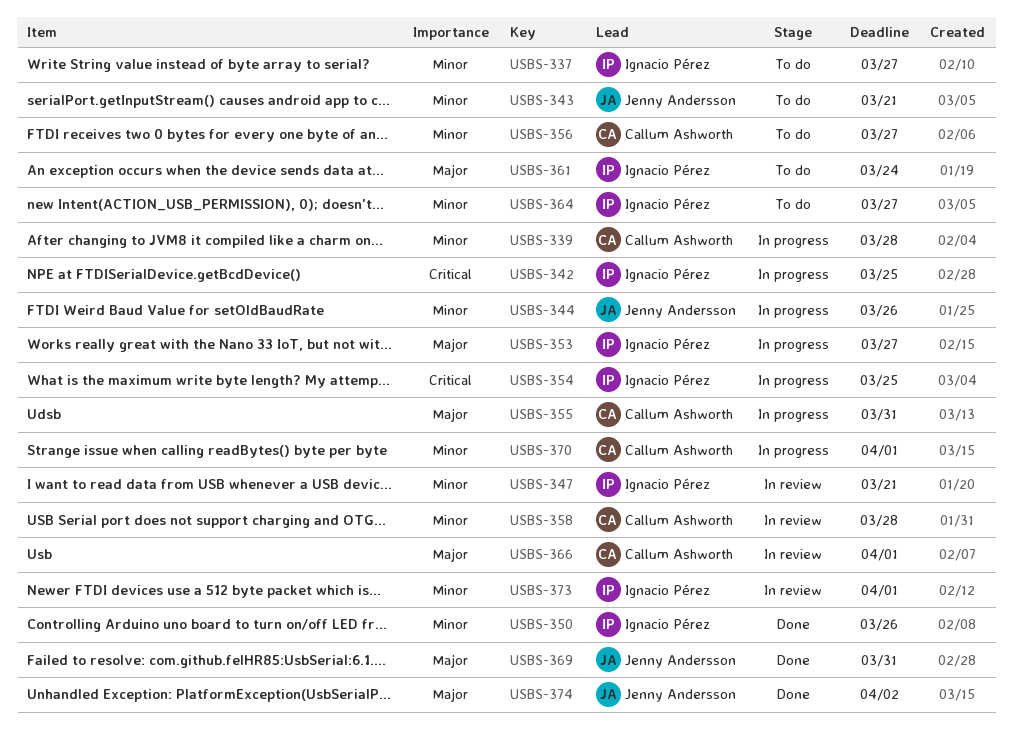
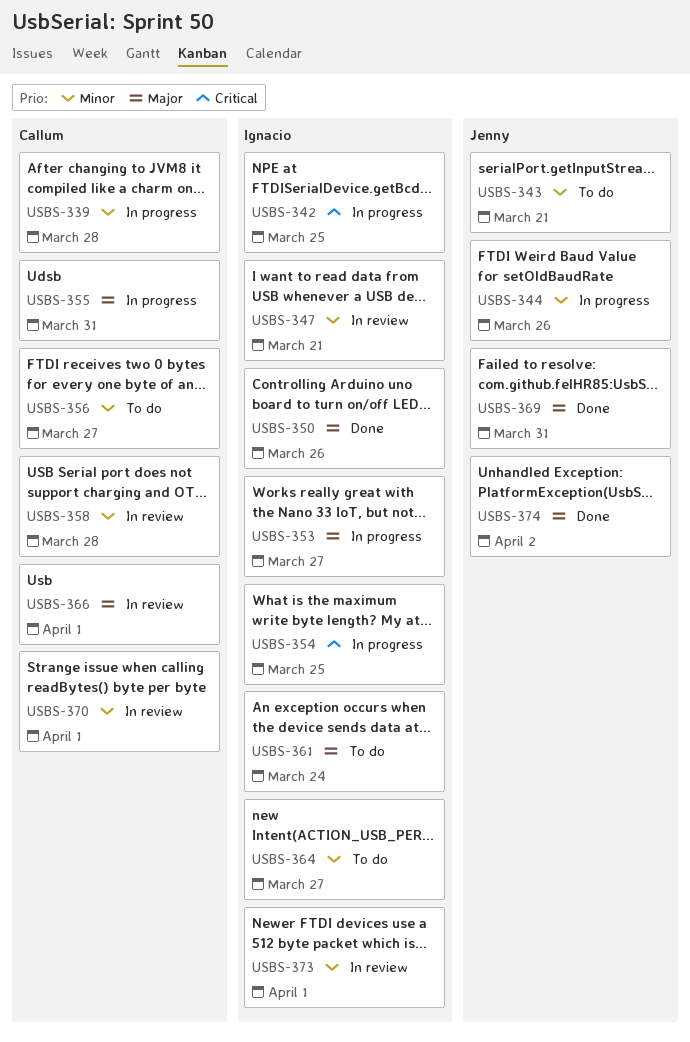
USBS-337: present -> none
USBS-350, priority: Minor -> Major
USBS-370, status: In progress -> In review

